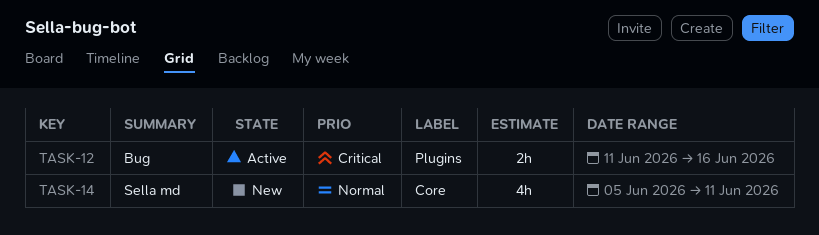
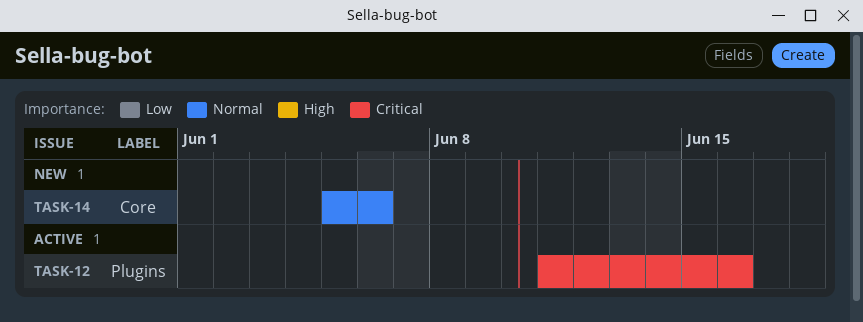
TASK-14, due: Jun 11 -> Jun 6

